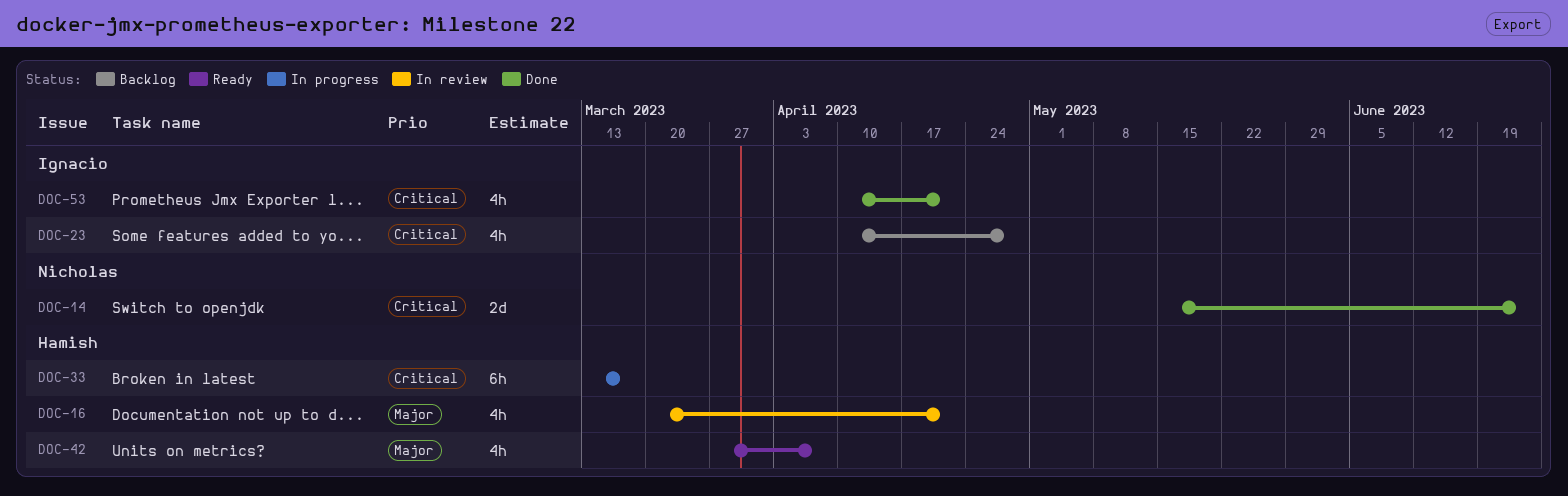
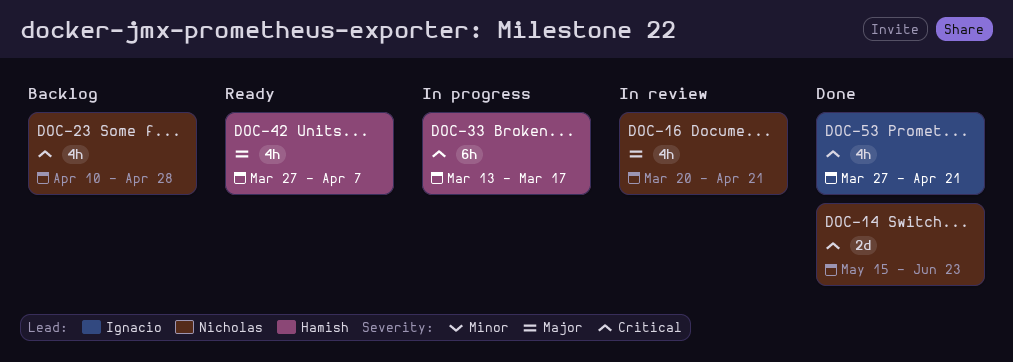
DOC-16, owner: Hamish -> Nicholas
DOC-23, owner: Ignacio -> Nicholas
DOC-53, start: Apr 10 -> Mar 27

